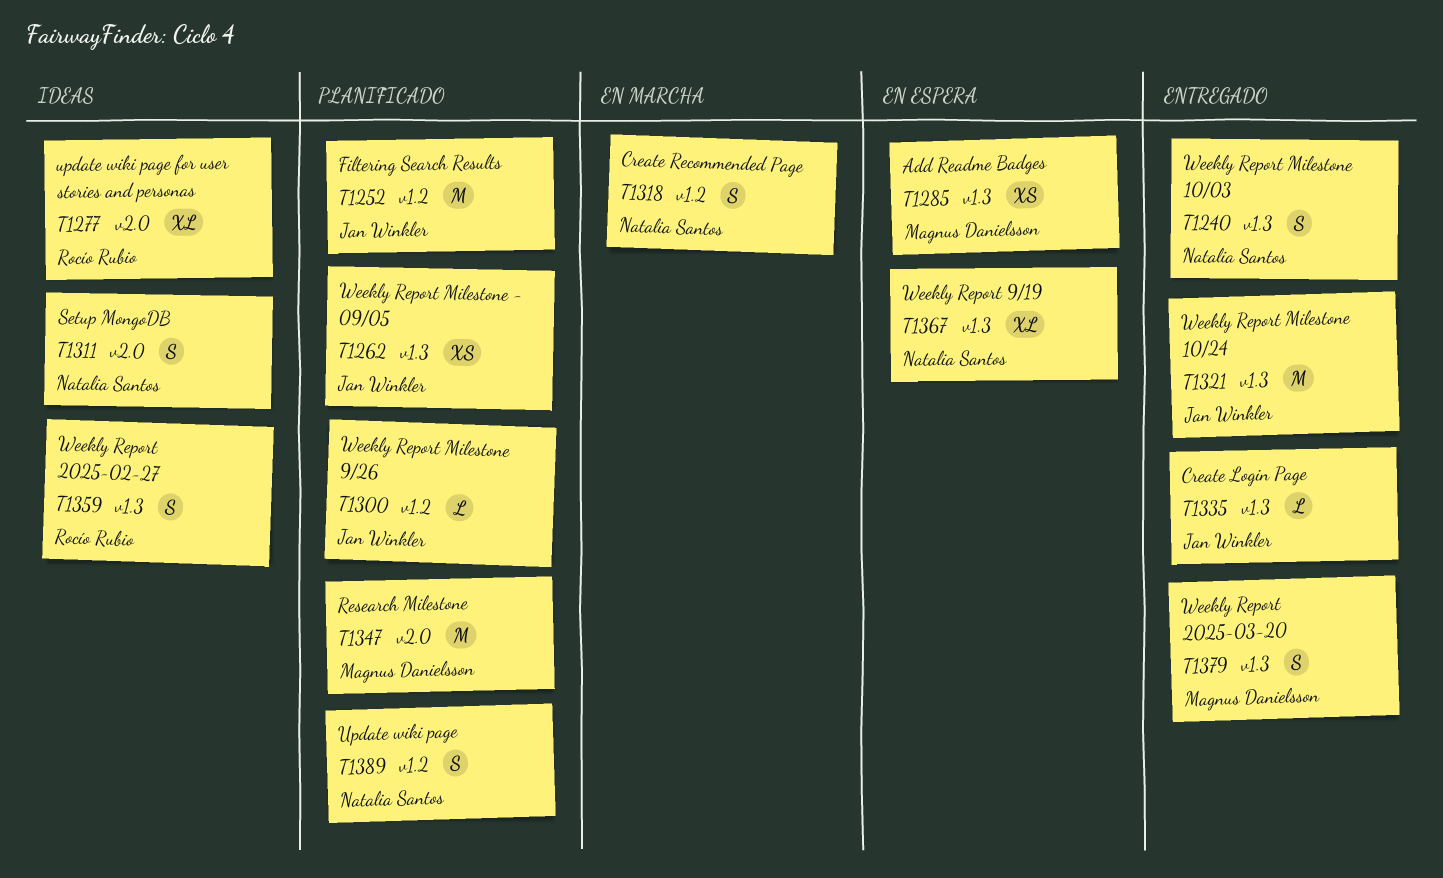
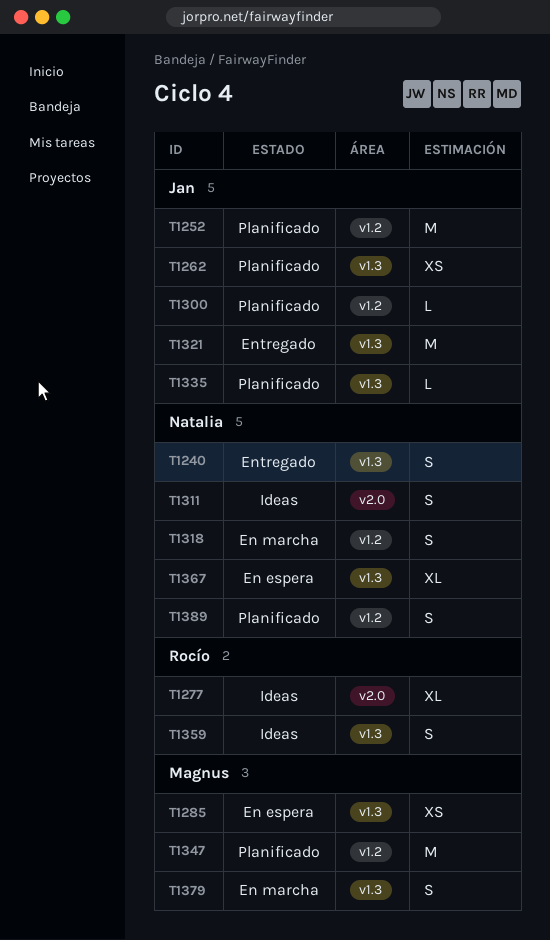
T1335, status: Entregado -> Planificado
T1347, label: v2.0 -> v1.2
T1379, status: Entregado -> En marcha

